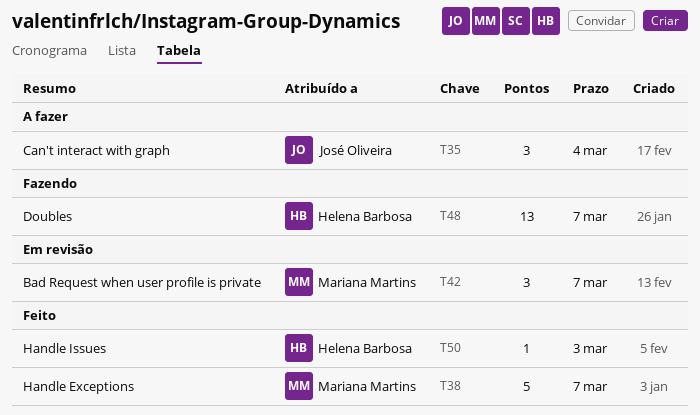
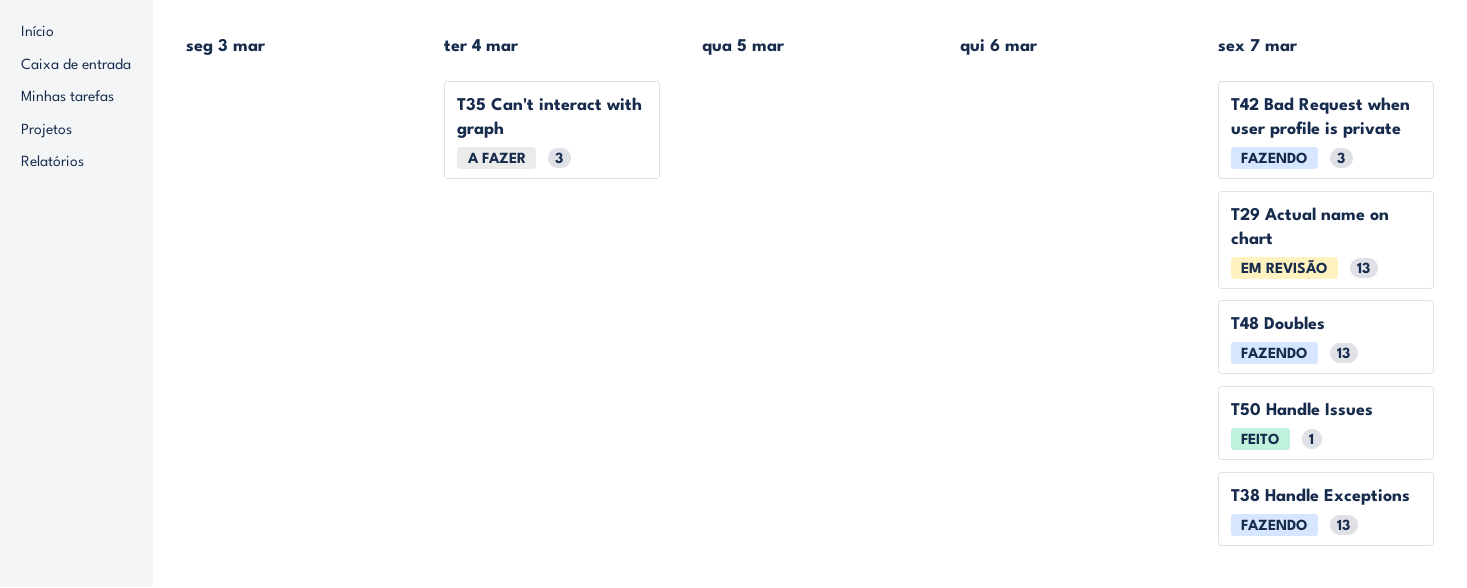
T29: none -> present
T38, status: Feito -> Fazendo
T38, estimate: 5 -> 13
T42, status: Em revisão -> Fazendo
T50, due: Mar 3 -> Mar 7

